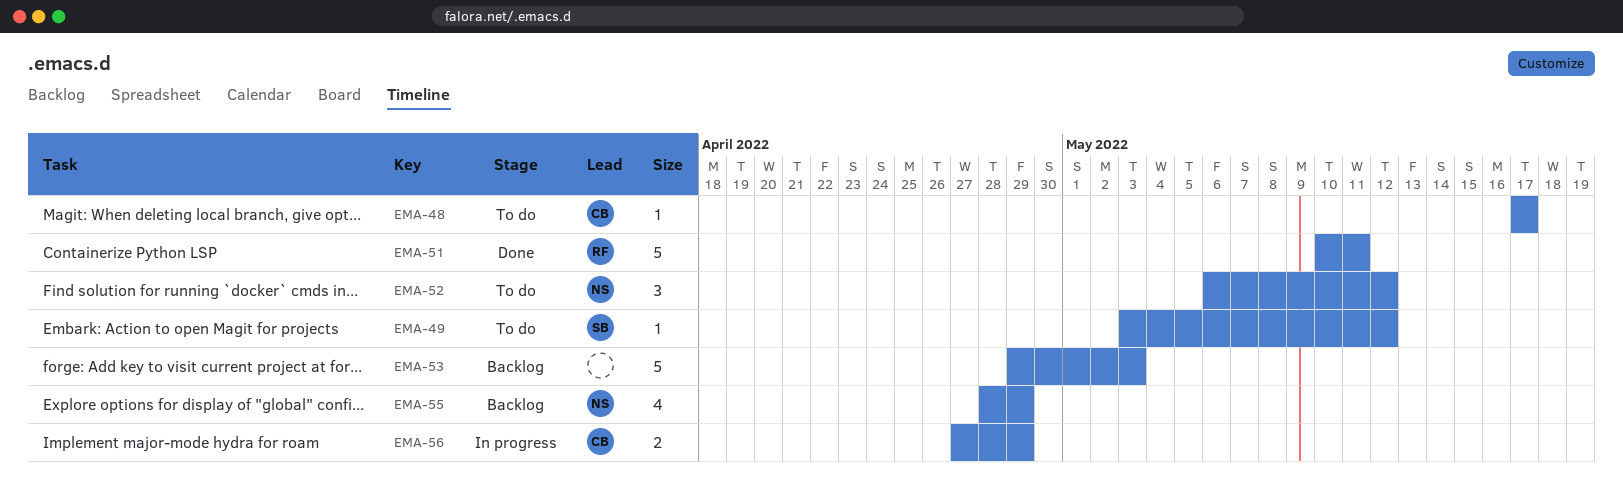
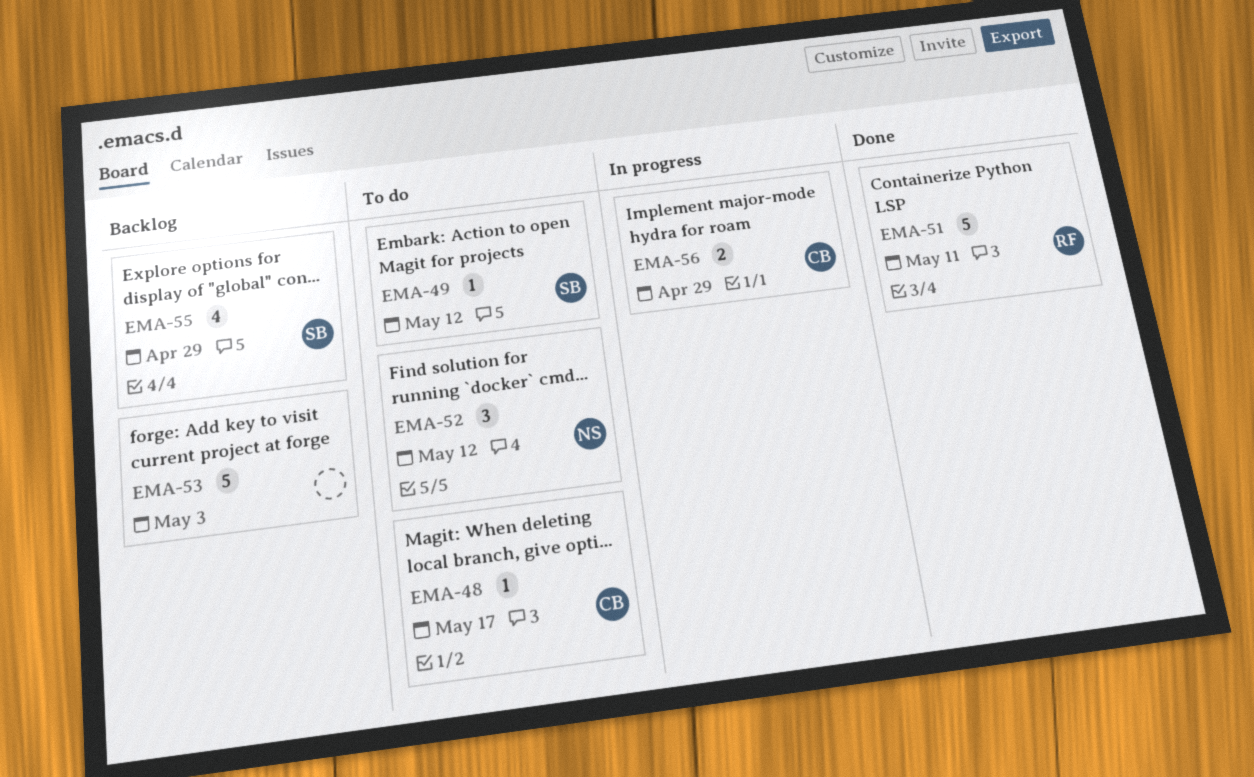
EMA-55, owner: NS -> SB

